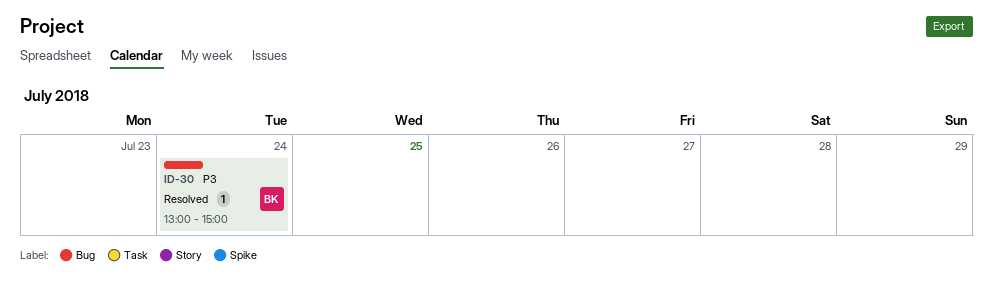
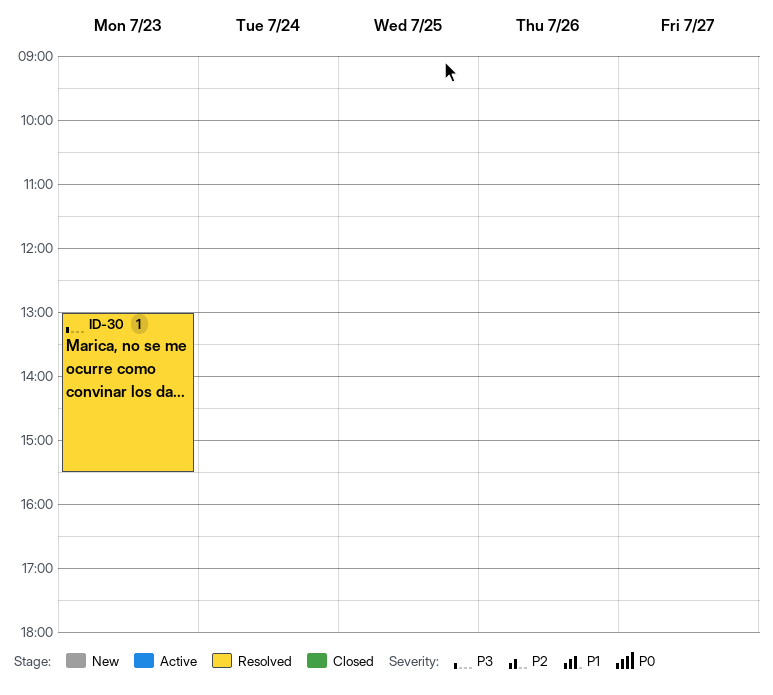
ID-30, day: Jul 24 -> Jul 23
ID-30, ends: 15:00 -> 15:30

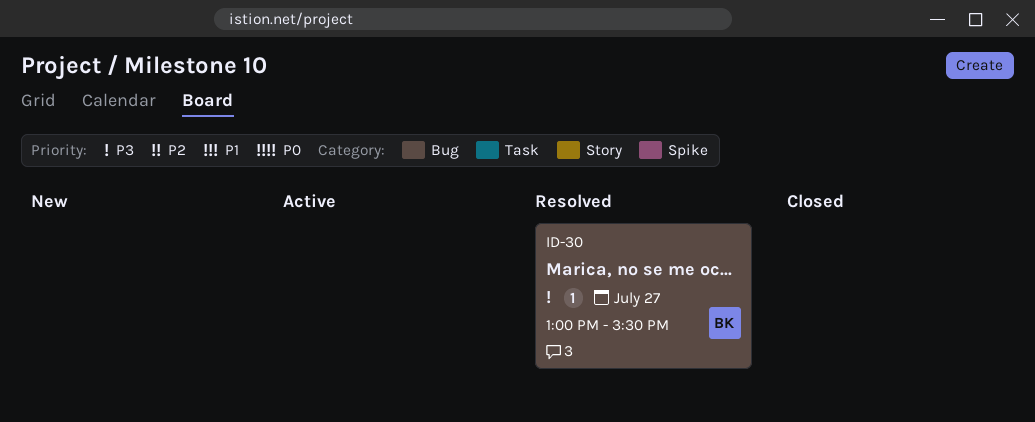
ID-30, day: Jul 23 -> Jul 27

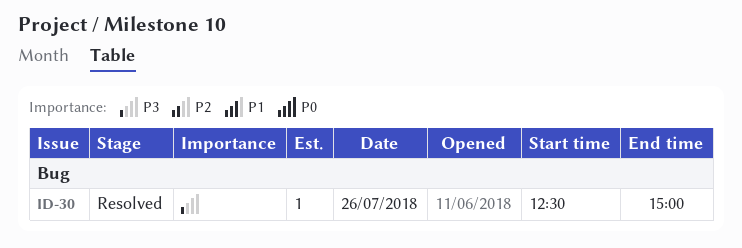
ID-30, day: Jul 27 -> Jul 26
ID-30, begins: 13:00 -> 12:30
ID-30, ends: 15:30 -> 15:00

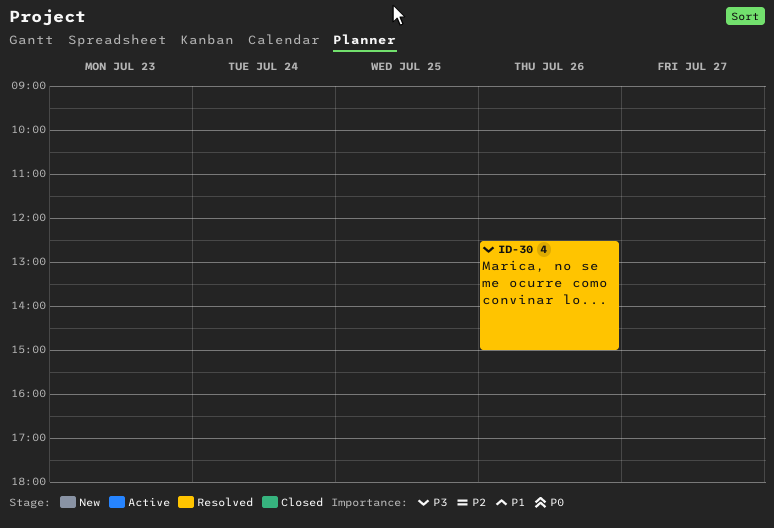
ID-30, estimate: 1 -> 4

